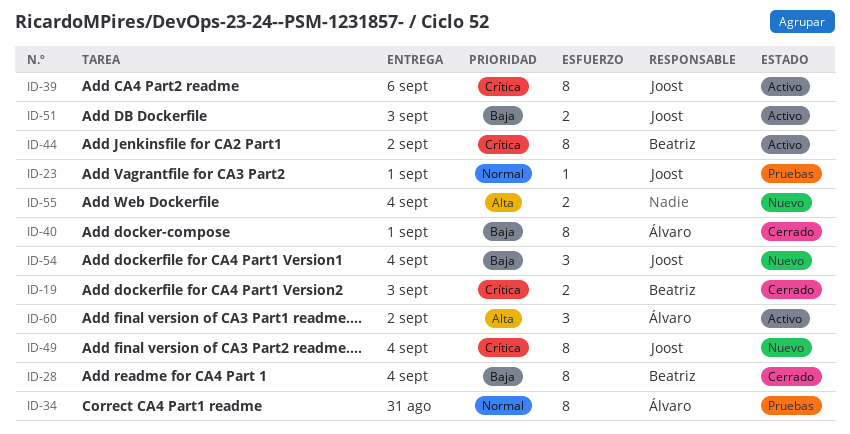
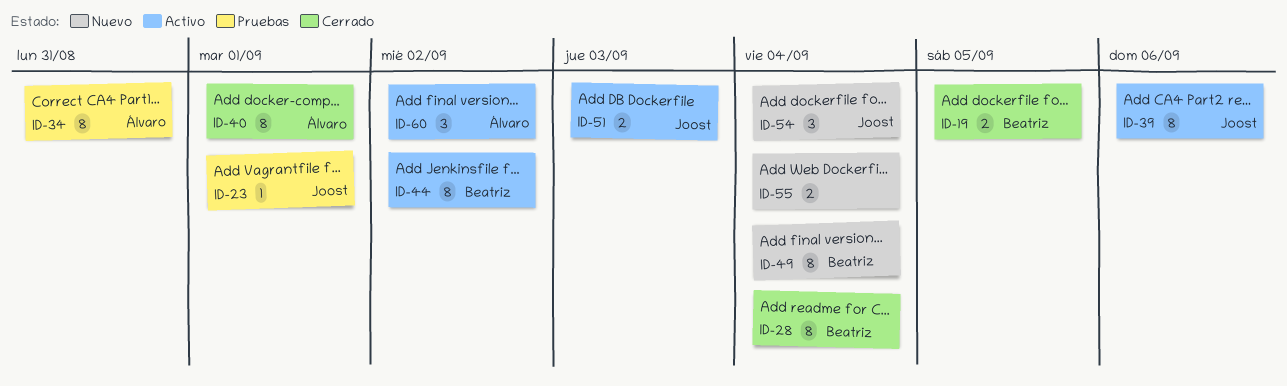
ID-19, due: Sep 3 -> Sep 5
ID-49, owner: Joost -> Beatriz

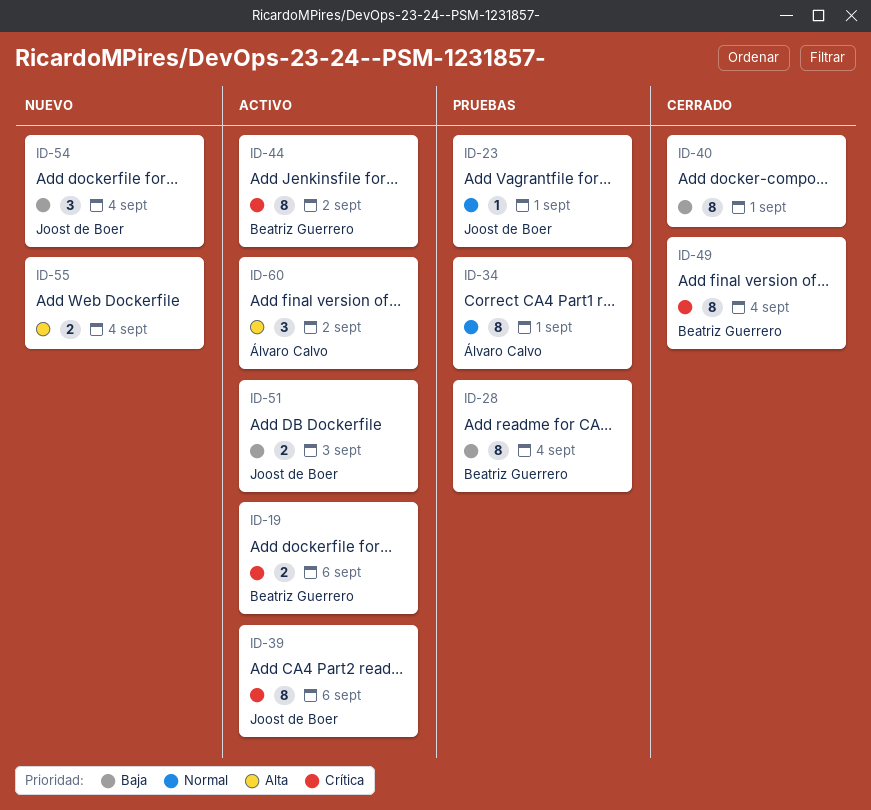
ID-19, status: Cerrado -> Activo
ID-19, due: Sep 5 -> Sep 6
ID-28, status: Cerrado -> Pruebas
ID-34, due: Aug 31 -> Sep 1
ID-40, owner: Álvaro Calvo -> none
ID-49, status: Nuevo -> Cerrado

